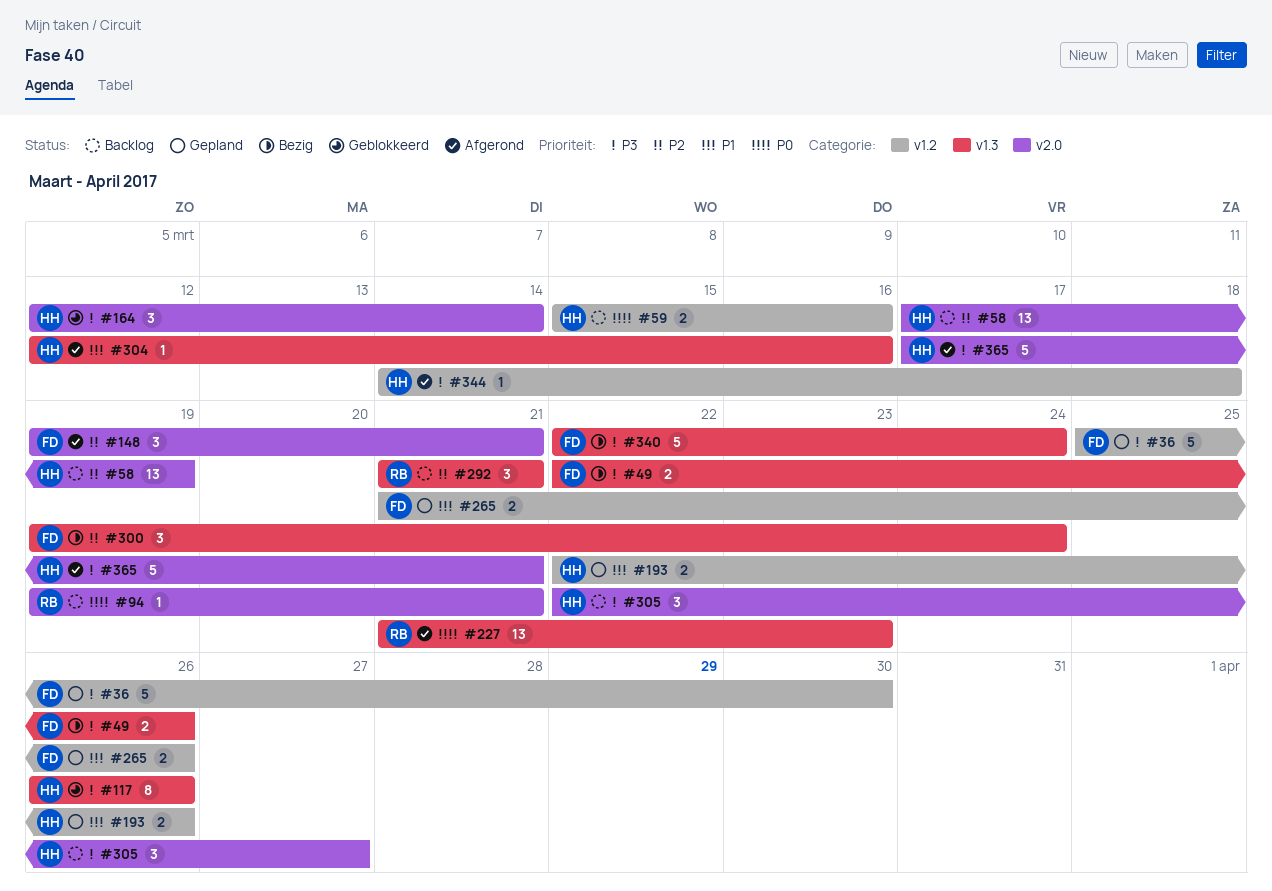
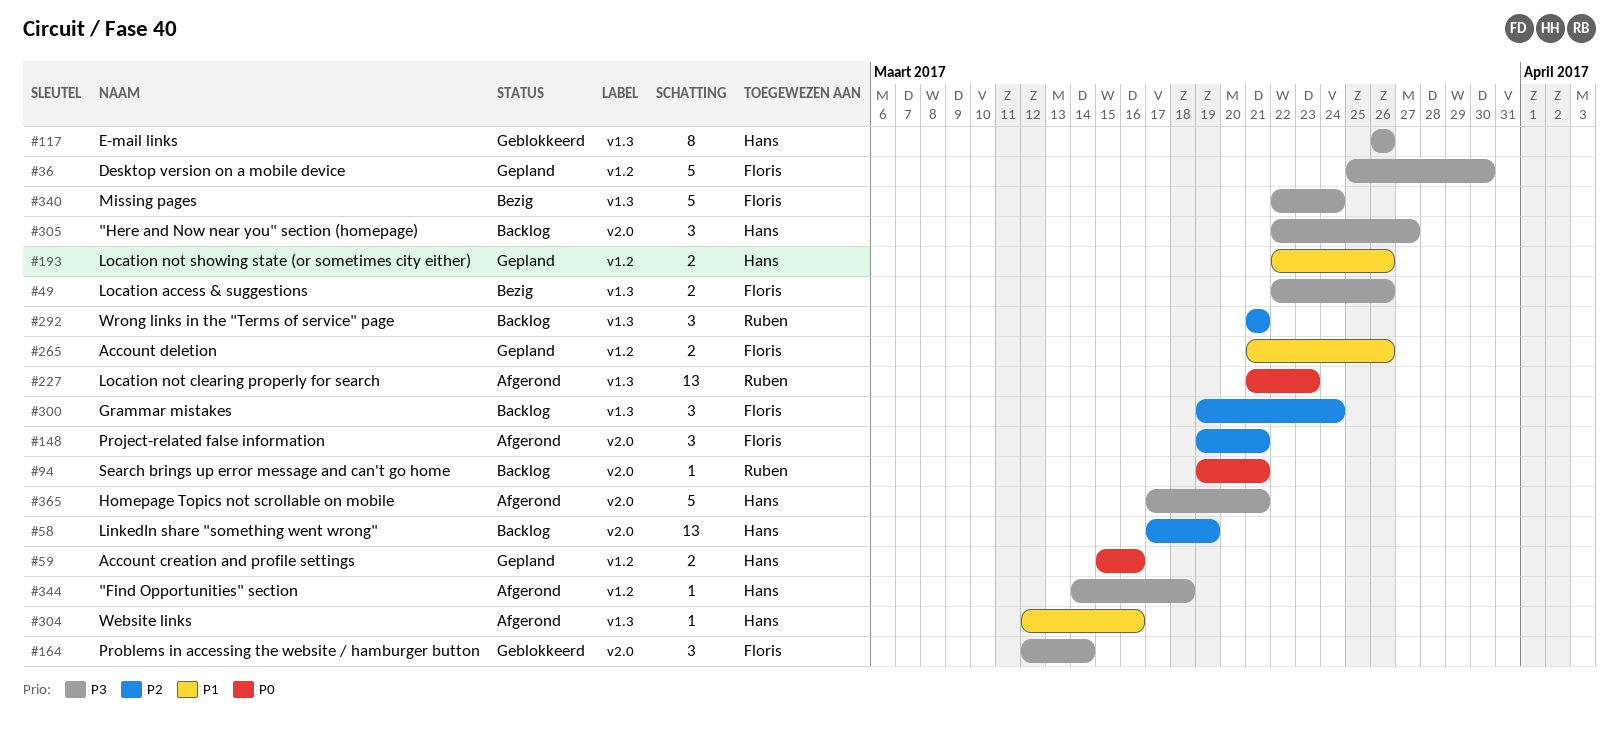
#59, status: Backlog -> Gepland
#164, owner: Hans -> Floris
#300, status: Bezig -> Backlog

